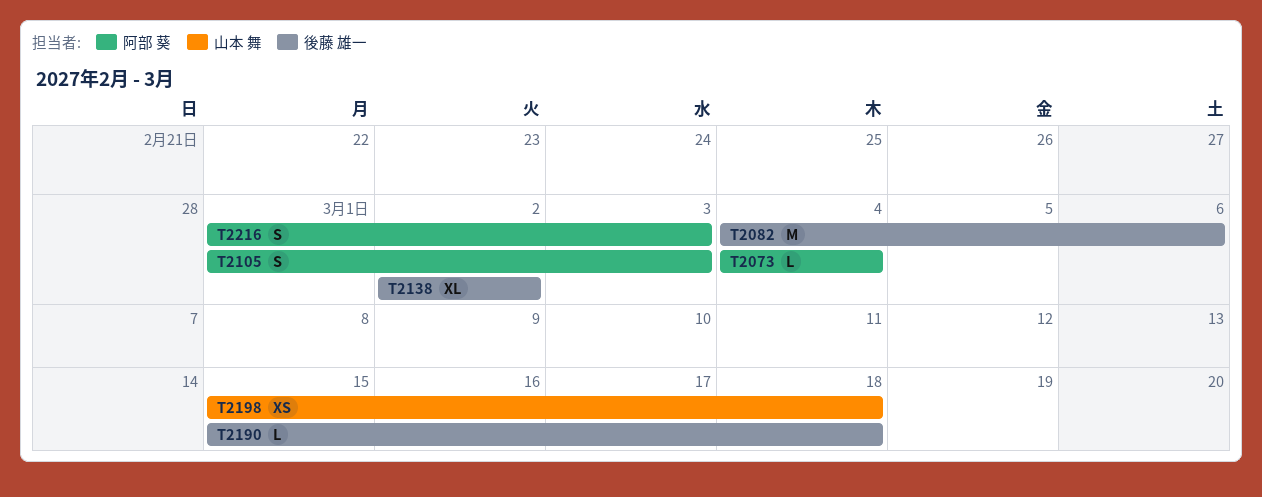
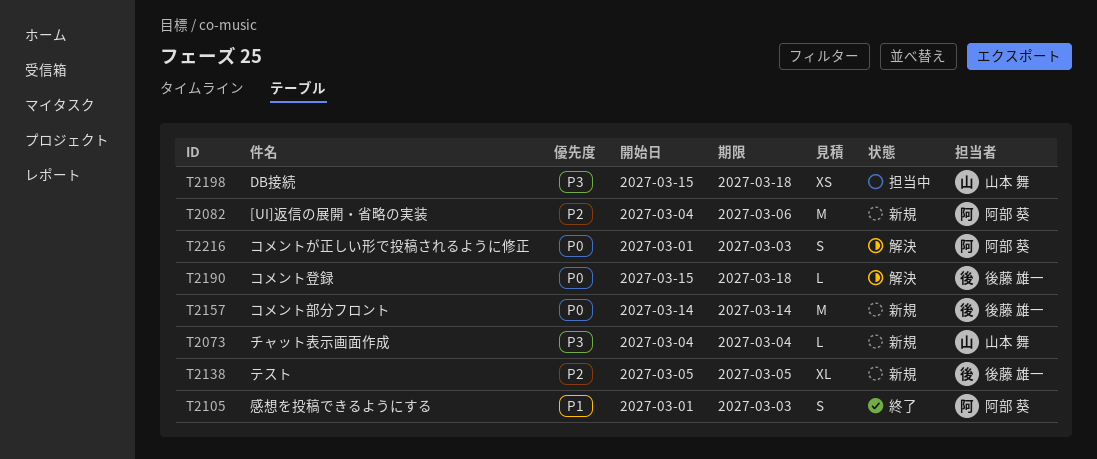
T2073, owner: 阿部 葵 -> 山本 舞
T2082, owner: 後藤 雄一 -> 阿部 葵
T2138, start: Mar 2 -> Mar 5
T2138, due: Mar 2 -> Mar 5
T2157: none -> present

